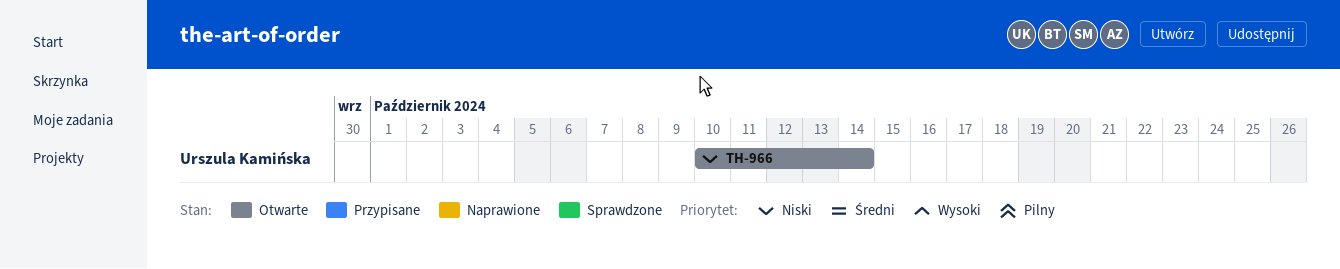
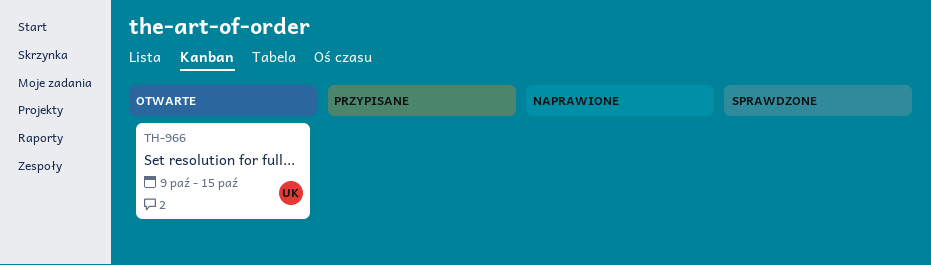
TH-966, start: Oct 10 -> Oct 9
TH-966, due: Oct 14 -> Oct 15

